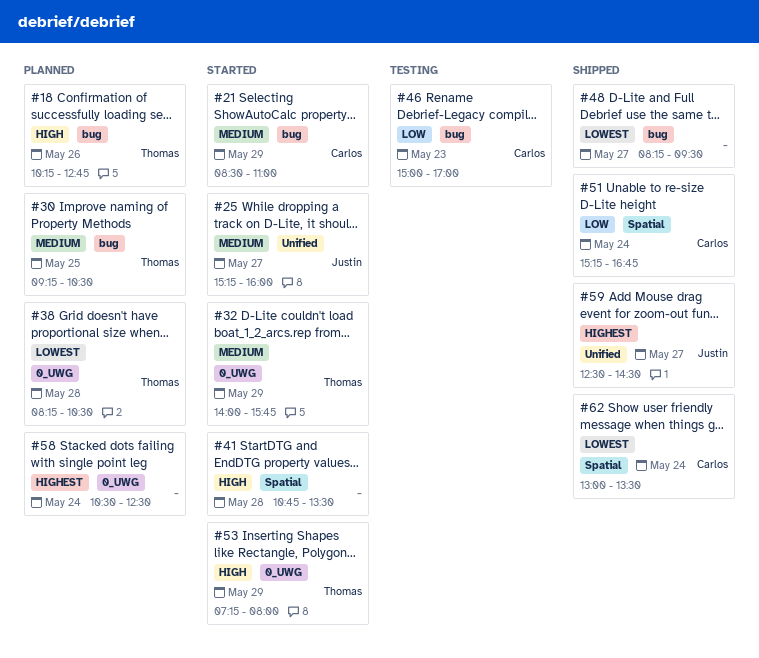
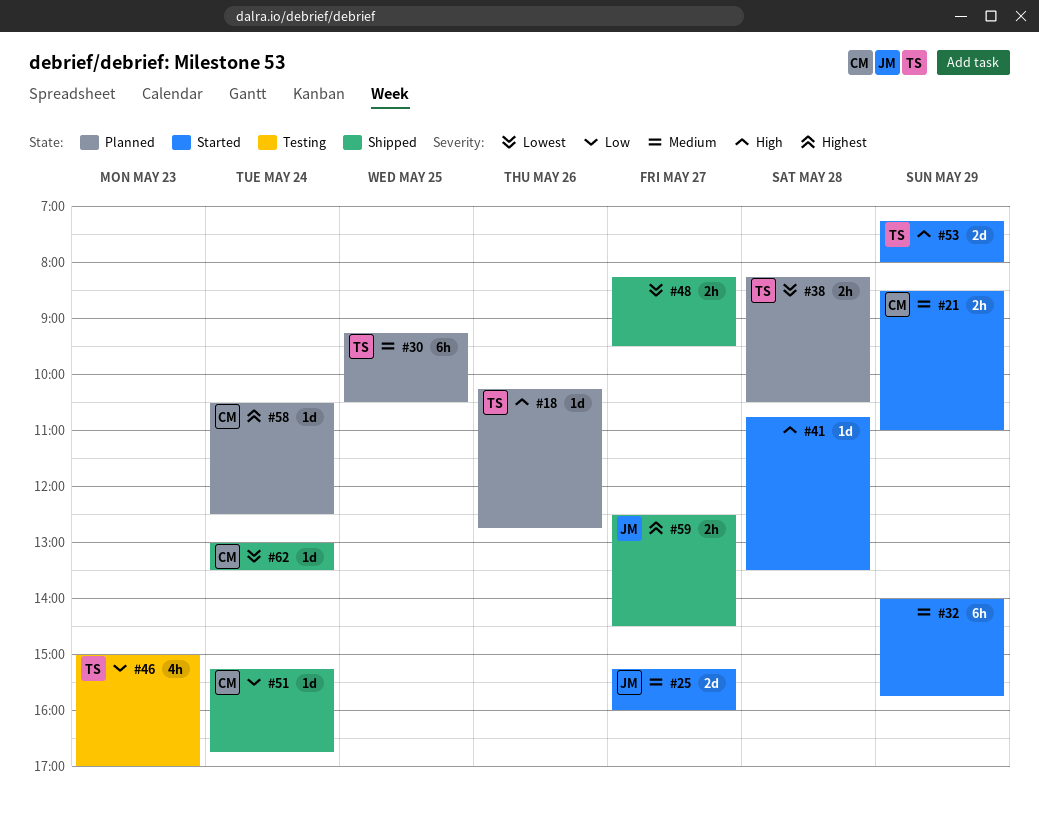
#32, owner: Thomas -> none
#46, owner: Carlos -> Thomas
#58, owner: none -> Carlos

